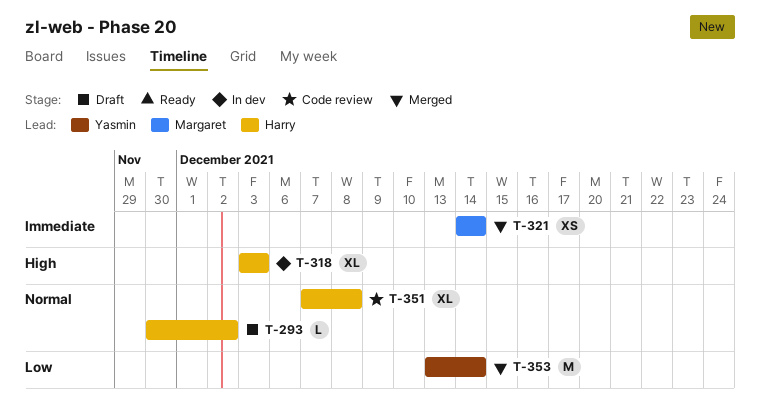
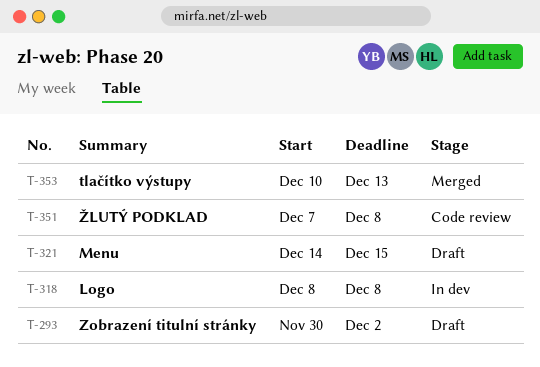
T-318, start: Dec 3 -> Dec 8
T-318, due: Dec 3 -> Dec 8
T-321, status: Merged -> Draft
T-321, due: Dec 14 -> Dec 15
T-353, start: Dec 13 -> Dec 10
T-353, due: Dec 14 -> Dec 13

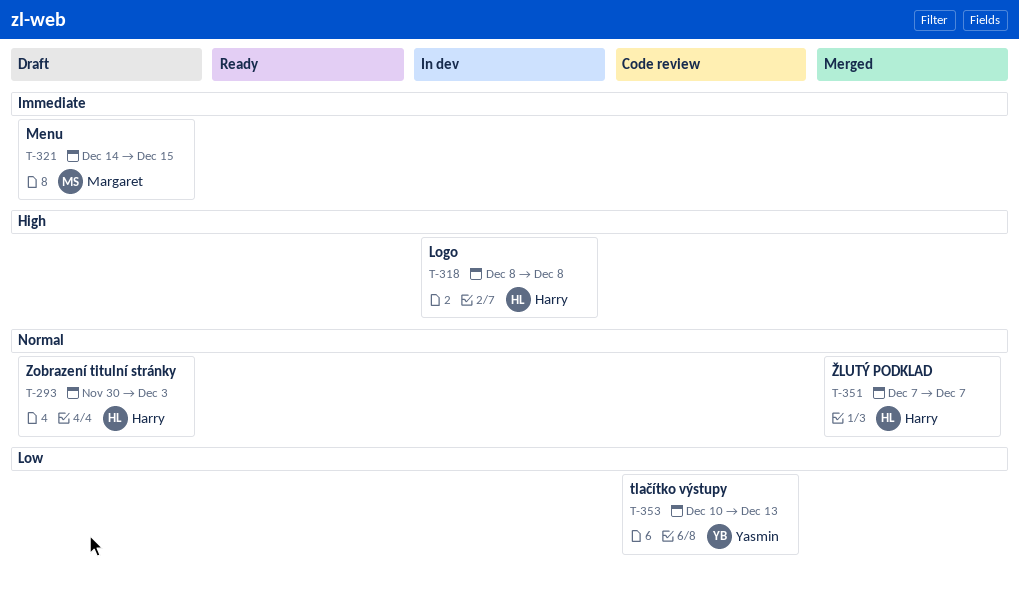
T-293, due: Dec 2 -> Dec 3
T-351, status: Code review -> Merged
T-351, due: Dec 8 -> Dec 7
T-353, status: Merged -> Code review

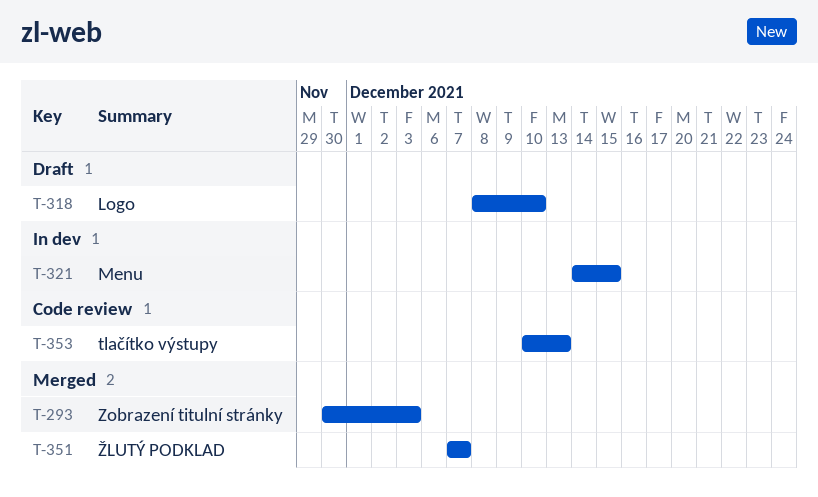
T-293, status: Draft -> Merged
T-318, status: In dev -> Draft
T-318, due: Dec 8 -> Dec 10
T-321, status: Draft -> In dev

